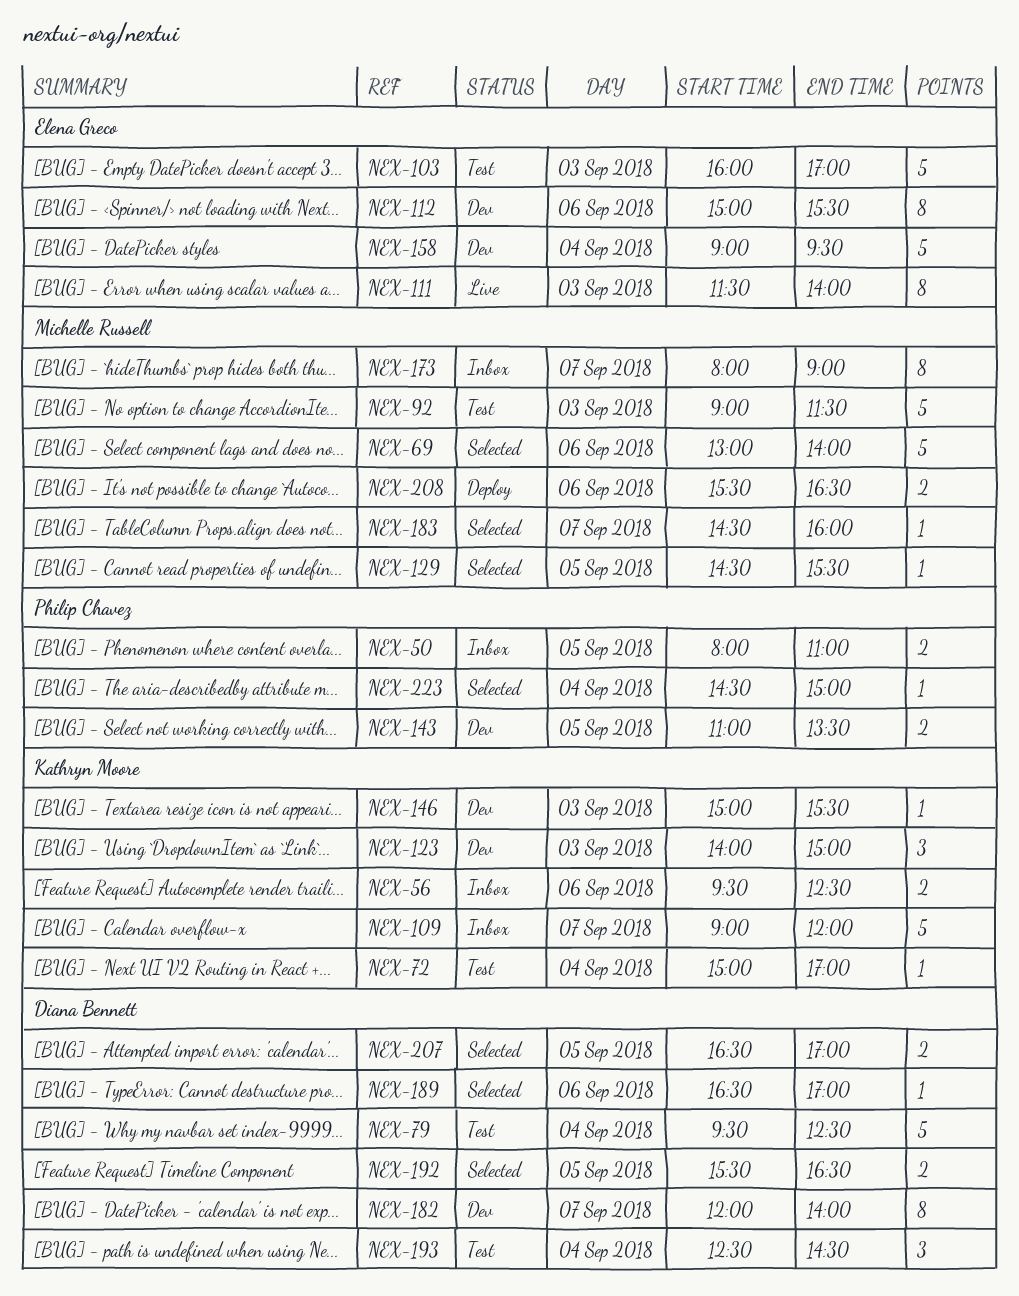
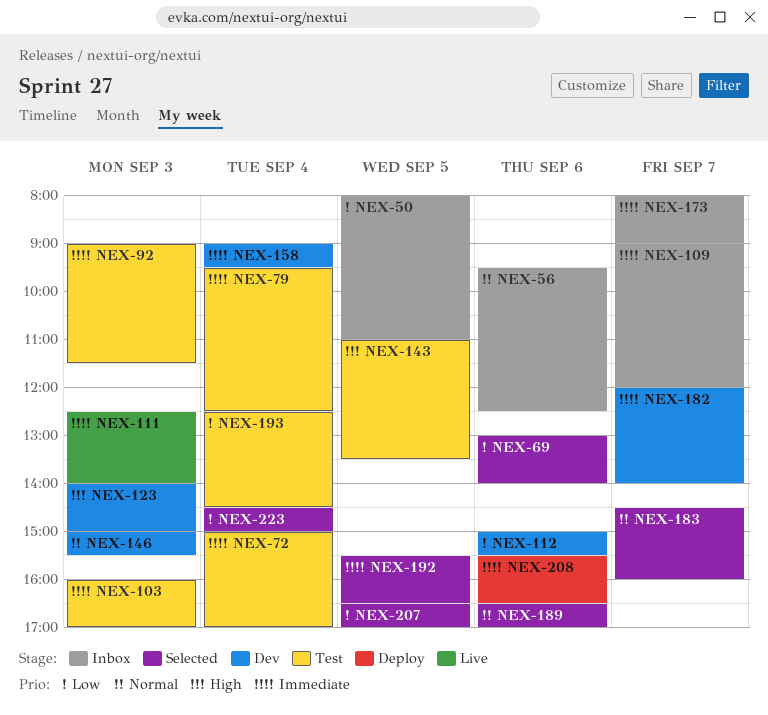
NEX-111, begins: 11:30 -> 12:30
NEX-129: present -> none
NEX-143, status: Dev -> Test

